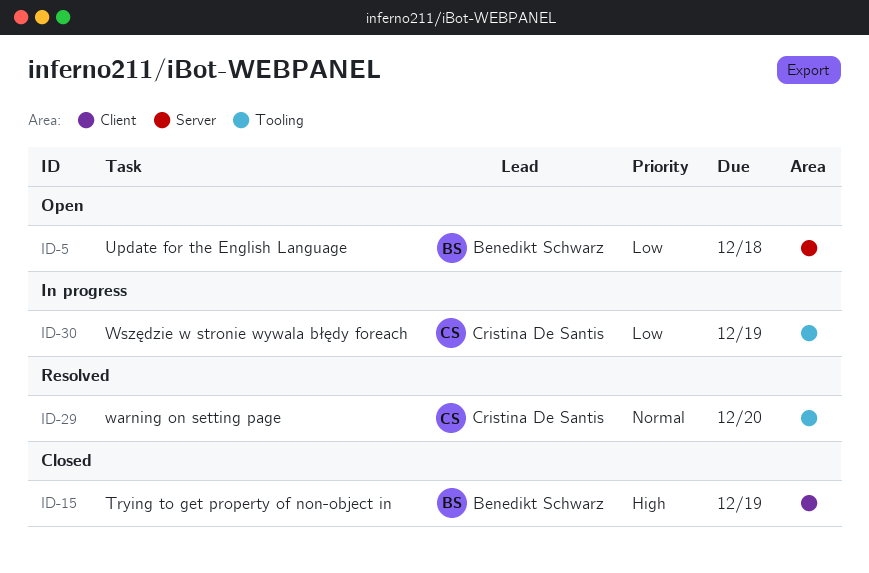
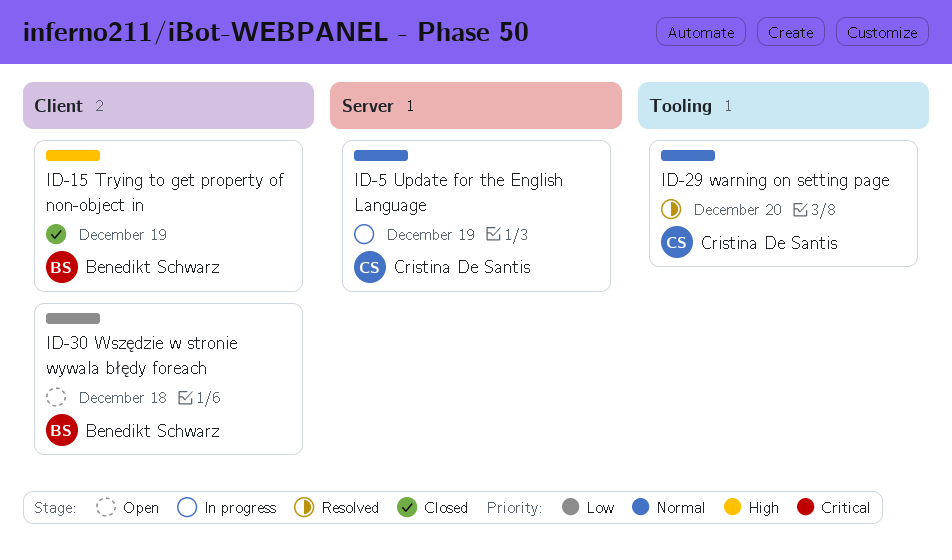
ID-5, status: Open -> In progress
ID-5, owner: Benedikt Schwarz -> Cristina De Santis
ID-5, priority: Low -> Normal
ID-5, due: Dec 18 -> Dec 19
ID-30, status: In progress -> Open
ID-30, owner: Cristina De Santis -> Benedikt Schwarz
ID-30, label: Tooling -> Client
ID-30, due: Dec 19 -> Dec 18

